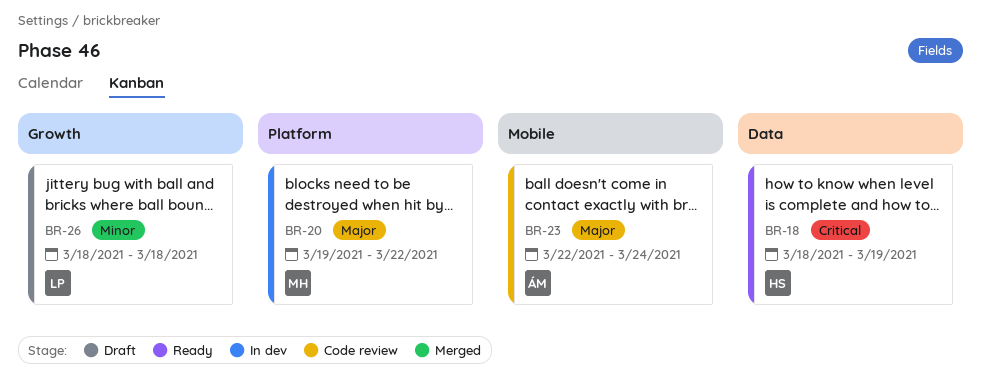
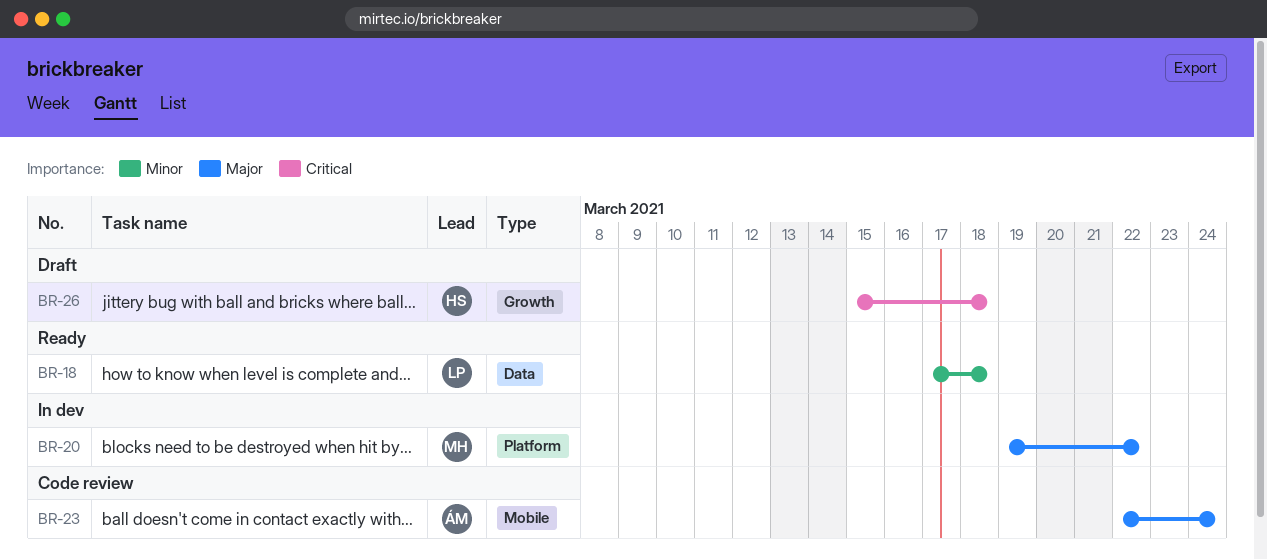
BR-18, owner: HS -> LP
BR-18, priority: Critical -> Minor
BR-18, start: Mar 18 -> Mar 17
BR-18, due: Mar 19 -> Mar 18
BR-26, owner: LP -> HS
BR-26, priority: Minor -> Critical
BR-26, start: Mar 18 -> Mar 15

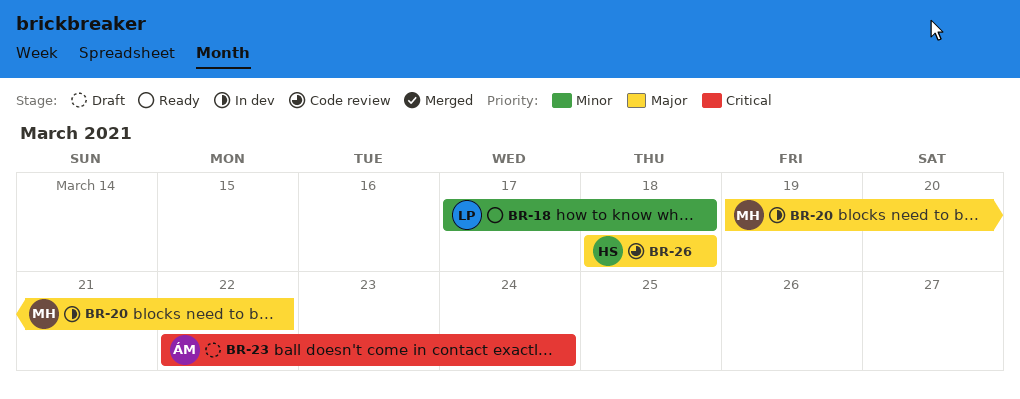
BR-23, status: Code review -> Draft
BR-23, priority: Major -> Critical
BR-26, status: Draft -> Code review
BR-26, priority: Critical -> Major
BR-26, start: Mar 15 -> Mar 18

